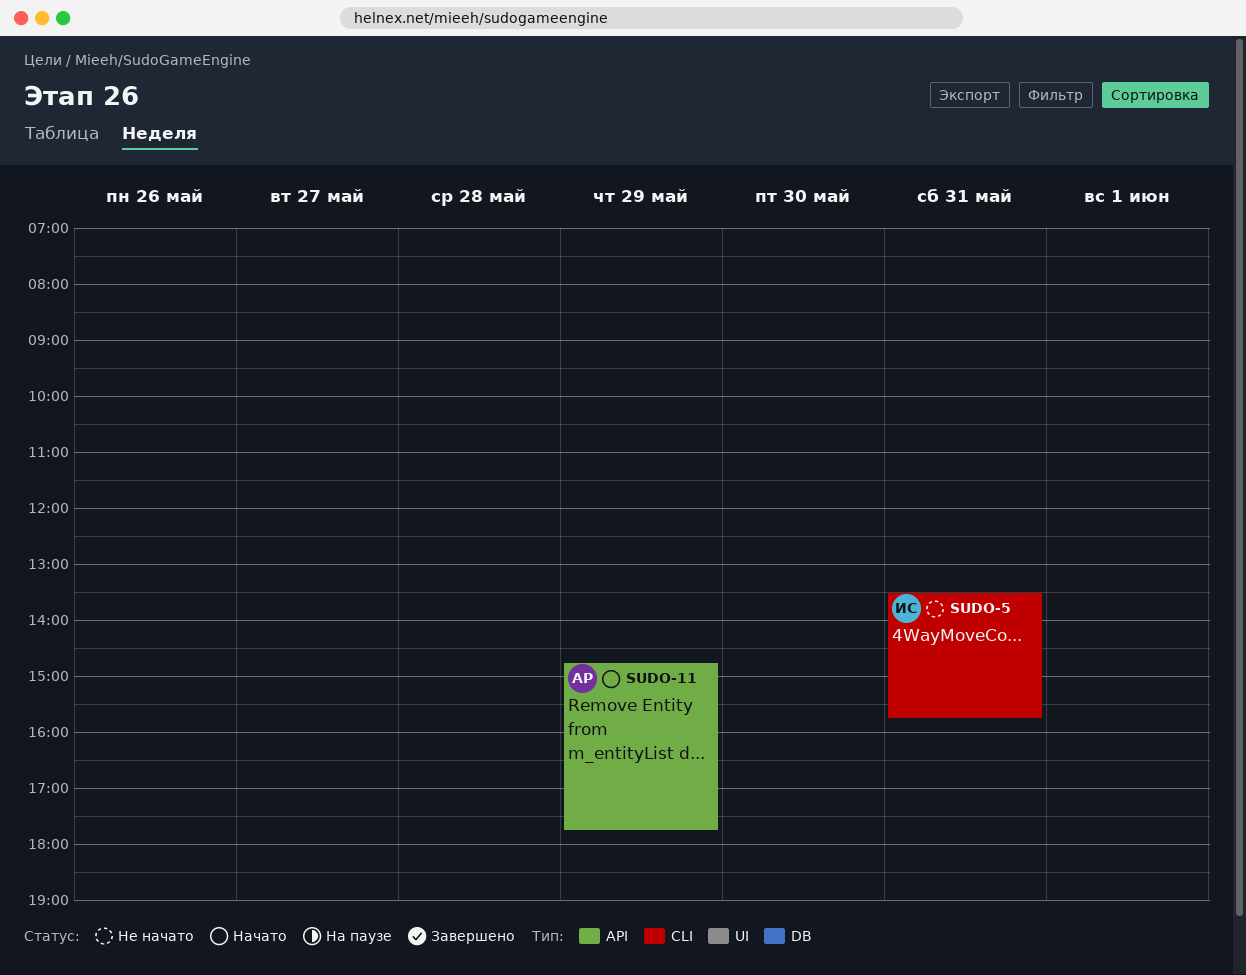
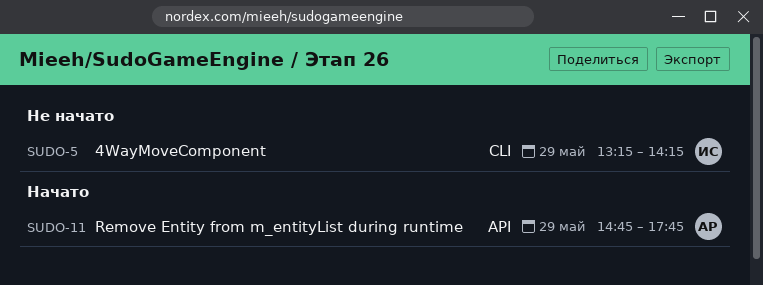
SUDO-5, day: May 31 -> May 29
SUDO-5, begins: 13:30 -> 13:15
SUDO-5, ends: 15:45 -> 14:15

